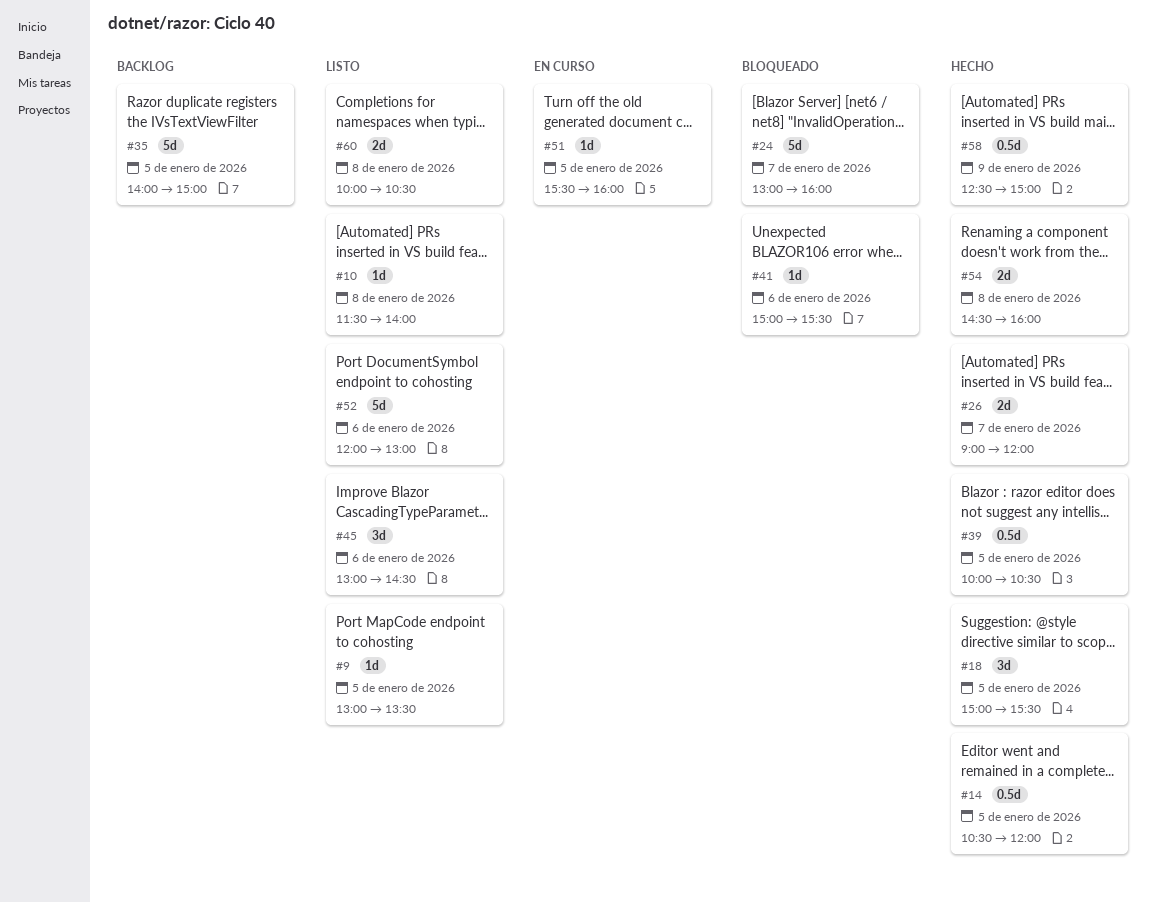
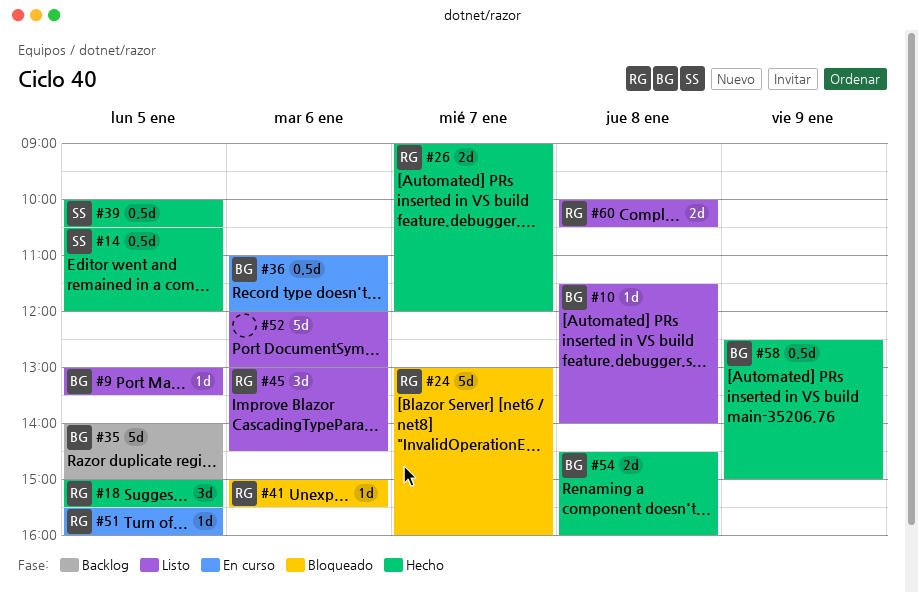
#36: none -> present

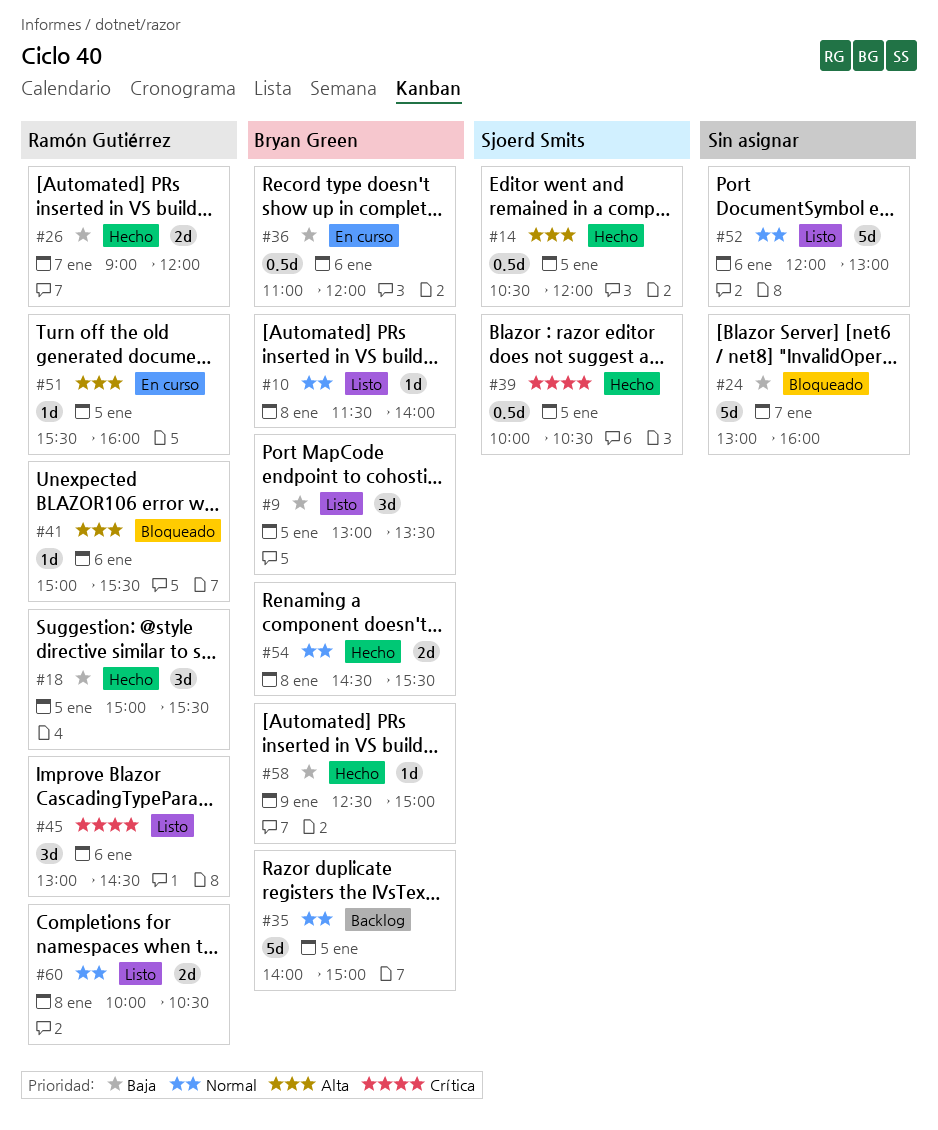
#9, estimate: 1d -> 3d
#24, owner: Ramón Gutiérrez -> none
#54, ends: 16:00 -> 15:30
#58, estimate: 0.5d -> 1d

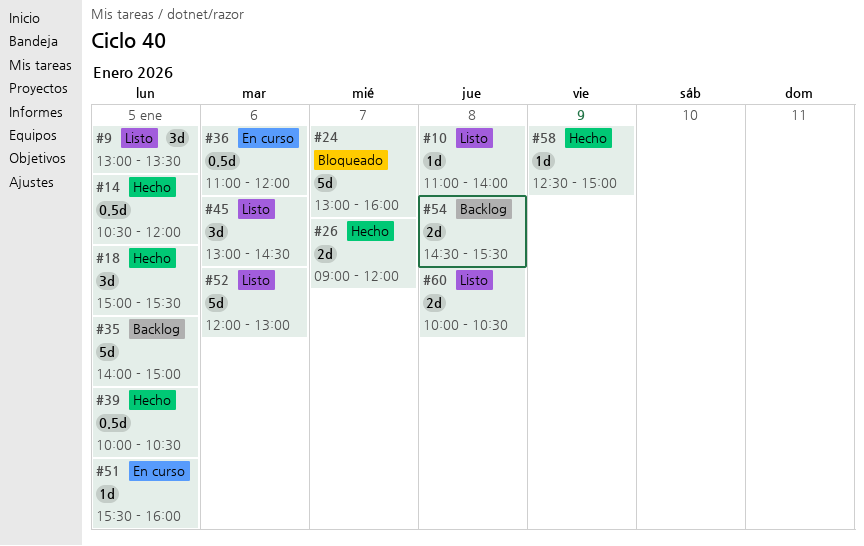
#10, begins: 11:30 -> 11:00
#41: present -> none
#54, status: Hecho -> Backlog

